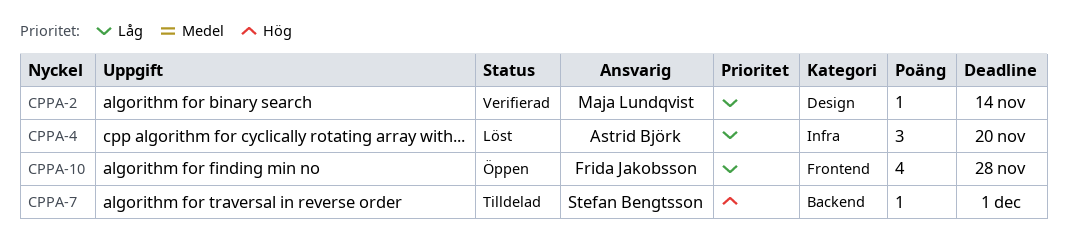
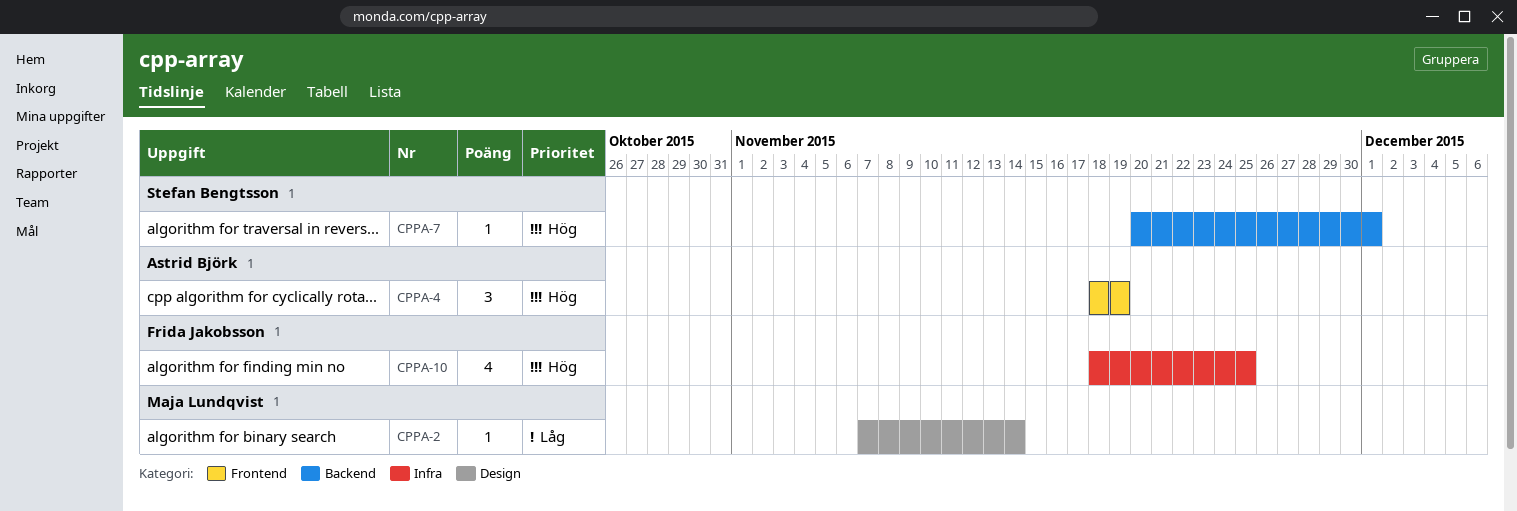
CPPA-4, priority: Låg -> Hög
CPPA-4, label: Infra -> Frontend
CPPA-4, due: Nov 20 -> Nov 19
CPPA-10, priority: Låg -> Hög
CPPA-10, label: Frontend -> Infra
CPPA-10, due: Nov 28 -> Nov 25

